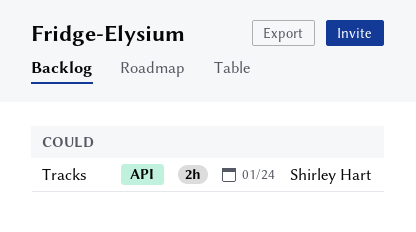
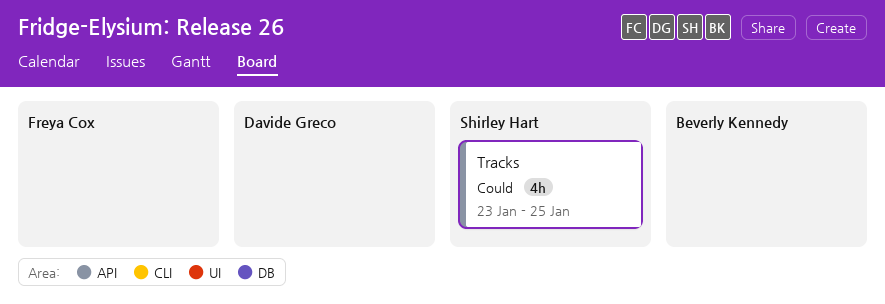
Tracks, estimate: 2h -> 4h
Tracks, due: Jan 24 -> Jan 25

